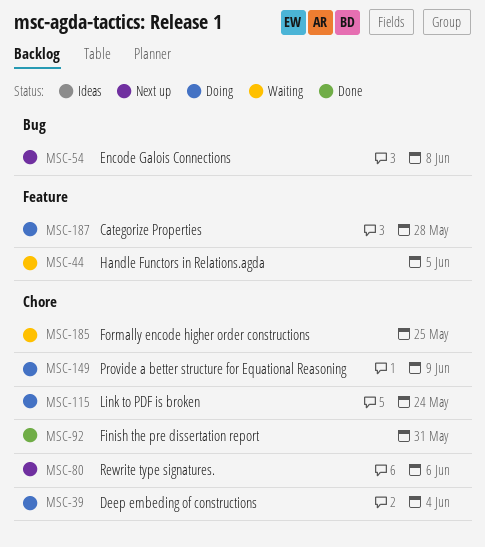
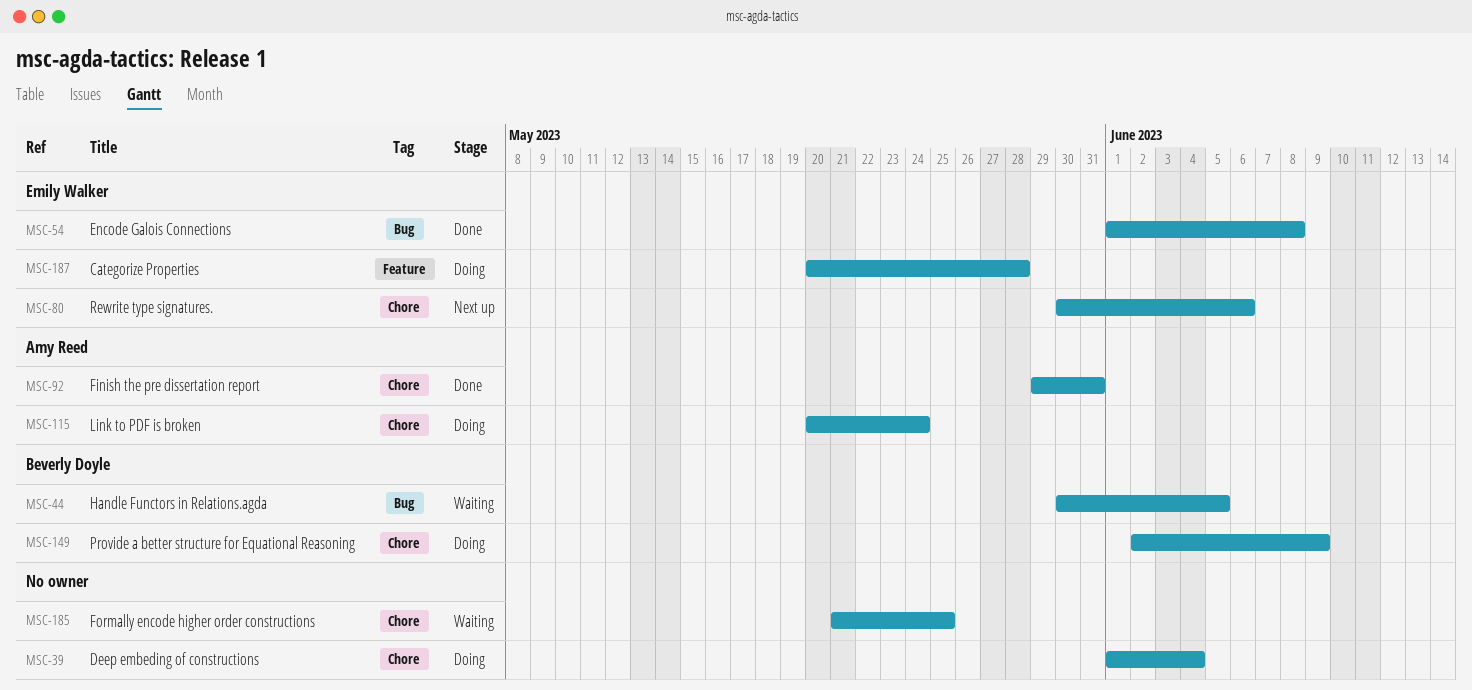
MSC-44, label: Feature -> Bug
MSC-54, status: Next up -> Done

